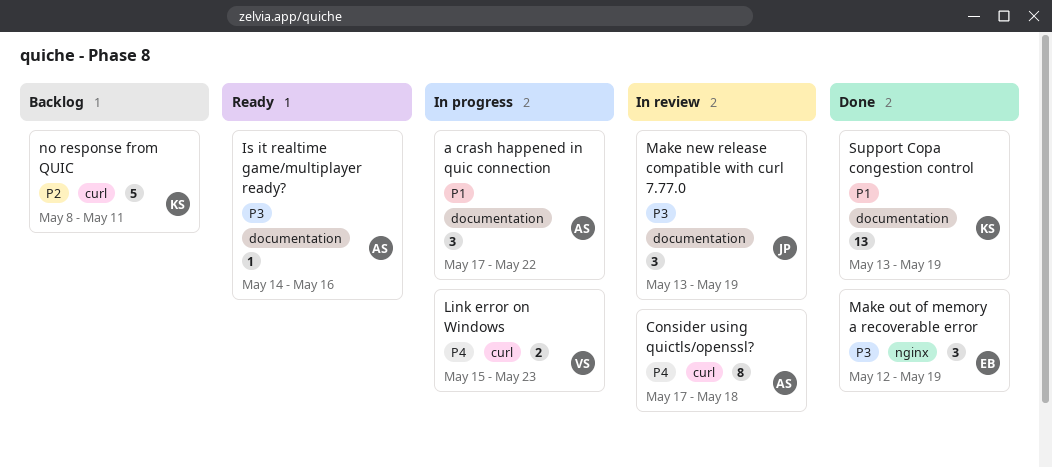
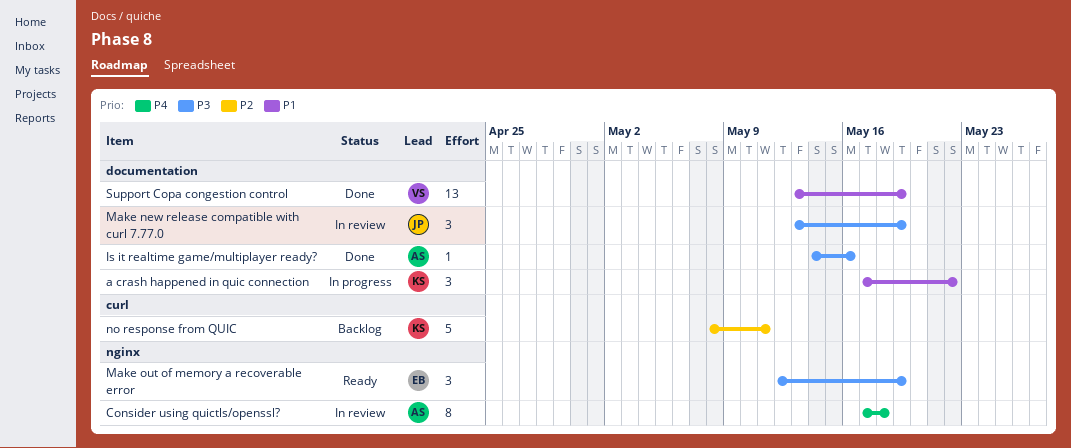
a crash happened in quic connection, owner: AS -> KS
Consider using quictls/openssl?, label: curl -> nginx
Is it realtime game/multiplayer ready?, status: Ready -> Done
Link error on Windows: present -> none
Make out of memory a recoverable error, status: Done -> Ready
Support Copa congestion control, owner: KS -> VS

